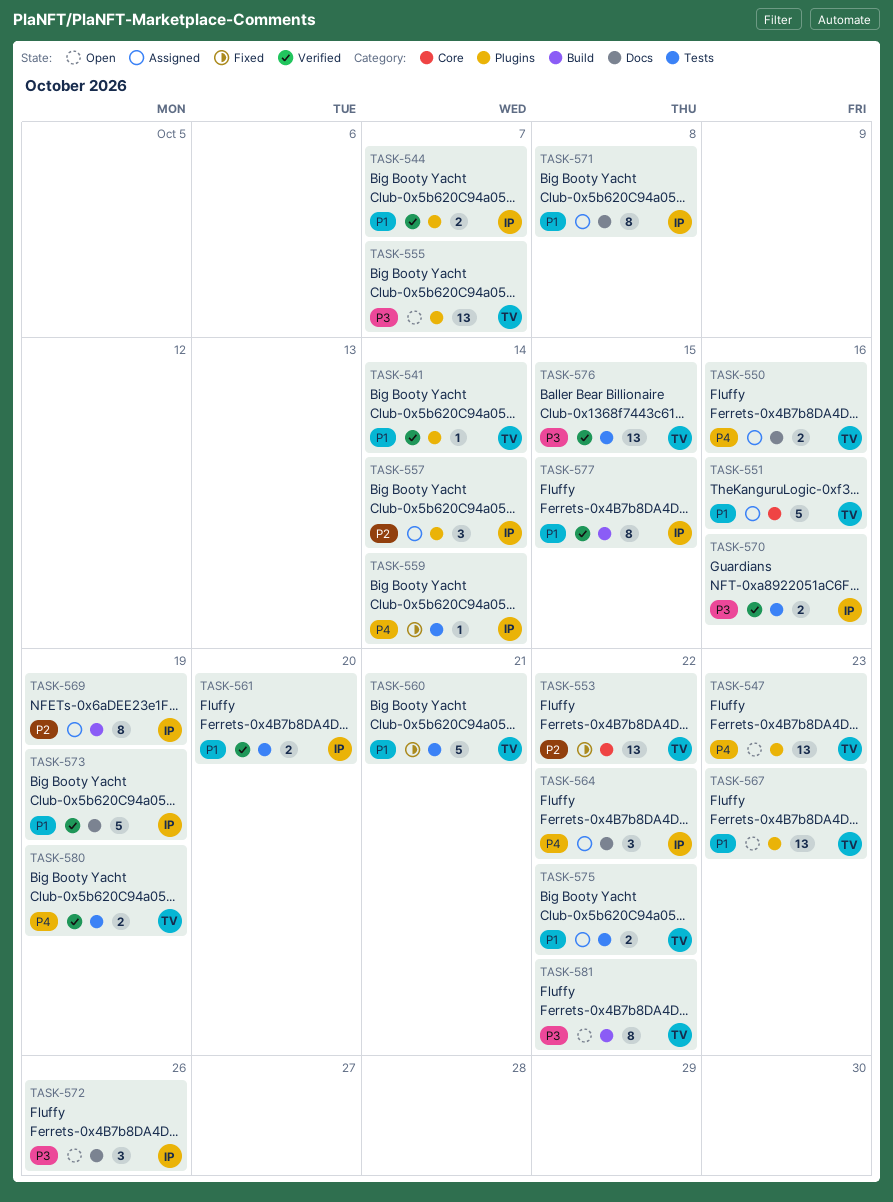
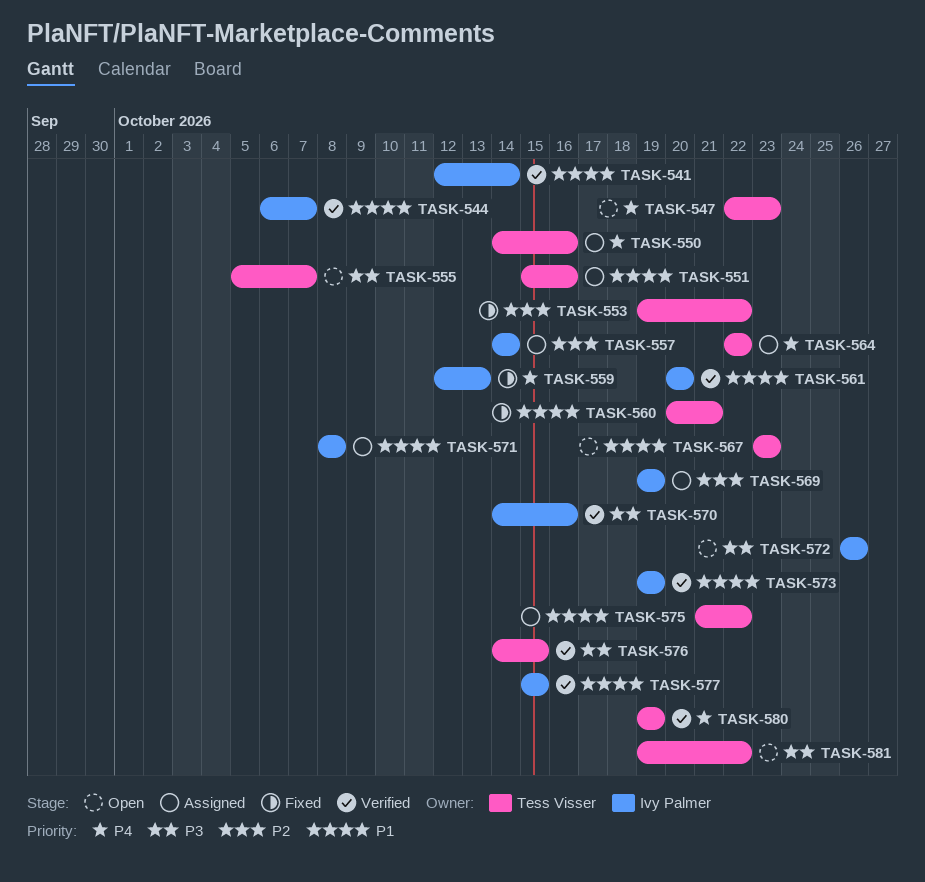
TASK-541, owner: Tess Visser -> Ivy Palmer
TASK-559, due: Oct 14 -> Oct 13
TASK-564, owner: Ivy Palmer -> Tess Visser

